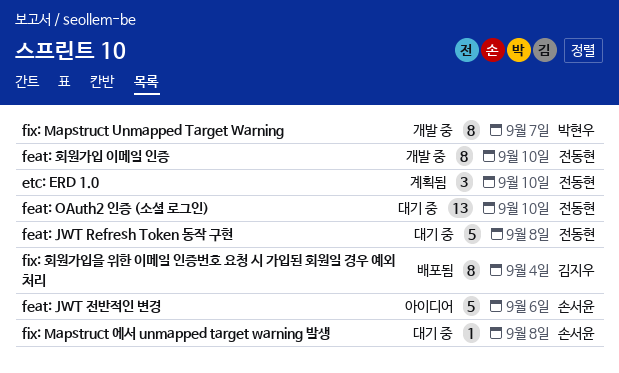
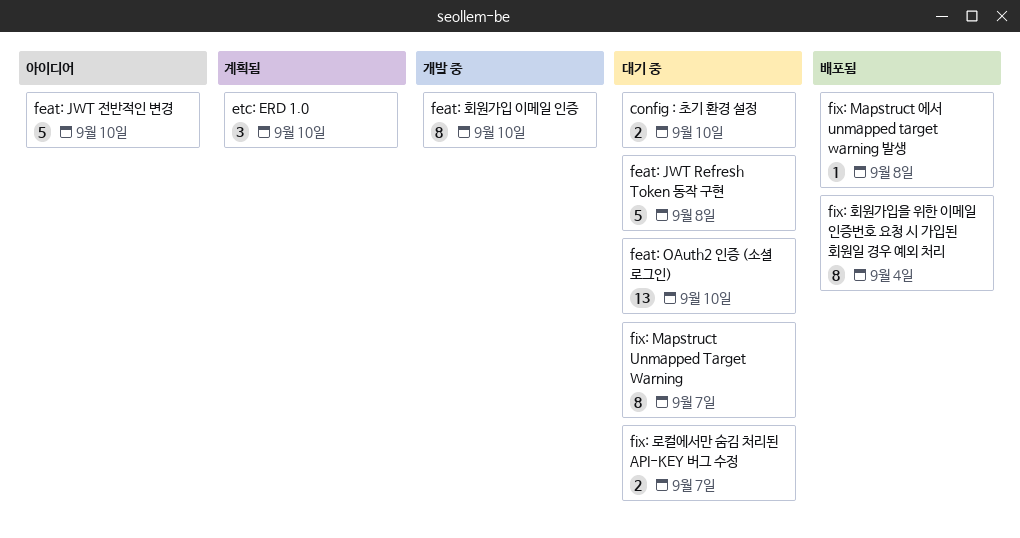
config : 초기 환경 설정: none -> present
feat: JWT 전반적인 변경, due: Sep 6 -> Sep 10
fix: Mapstruct Unmapped Target Warning, status: 개발 중 -> 대기 중
fix: Mapstruct 에서 unmapped target warning 발생, status: 대기 중 -> 배포됨
fix: 로컬에서만 숨김 처리된 API-KEY 버그 수정: none -> present

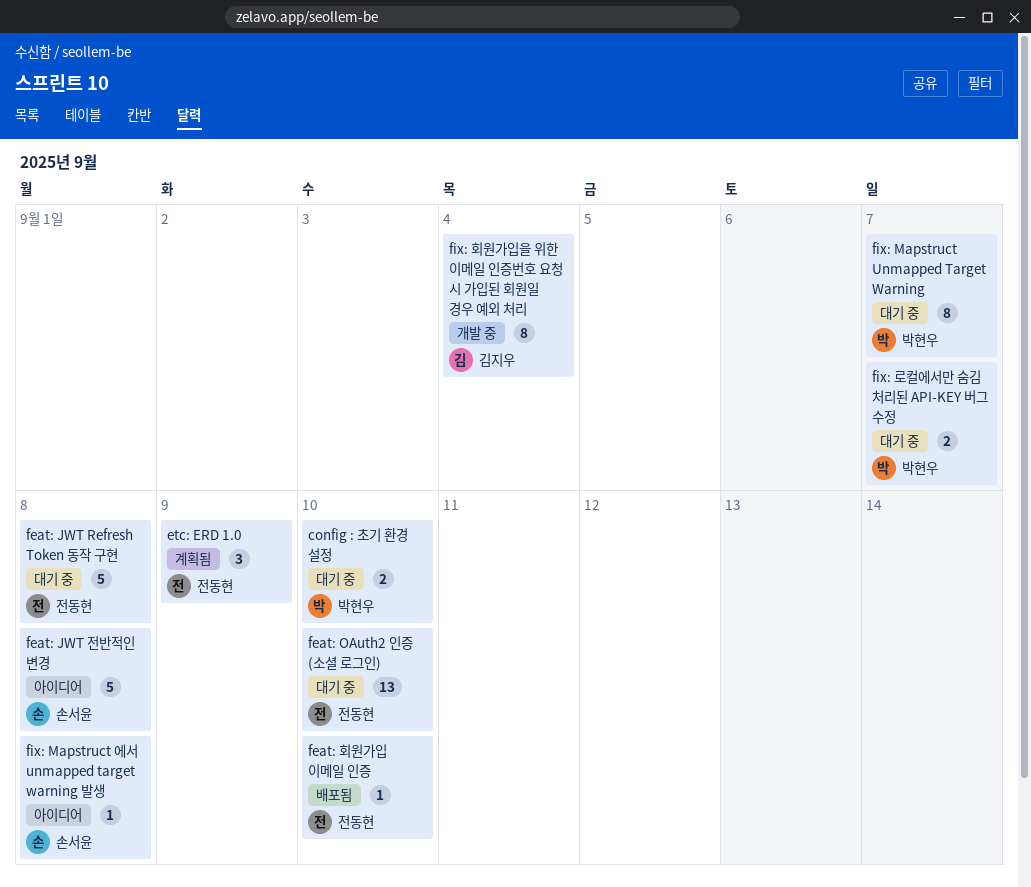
etc: ERD 1.0, due: Sep 10 -> Sep 9
feat: JWT 전반적인 변경, due: Sep 10 -> Sep 8
feat: 회원가입 이메일 인증, status: 개발 중 -> 배포됨
feat: 회원가입 이메일 인증, estimate: 8 -> 1
fix: Mapstruct 에서 unmapped target warning 발생, status: 배포됨 -> 아이디어
fix: 회원가입을 위한 이메일 인증번호 요청 시 가입된 회원일 경우 예외 처리, status: 배포됨 -> 개발 중

